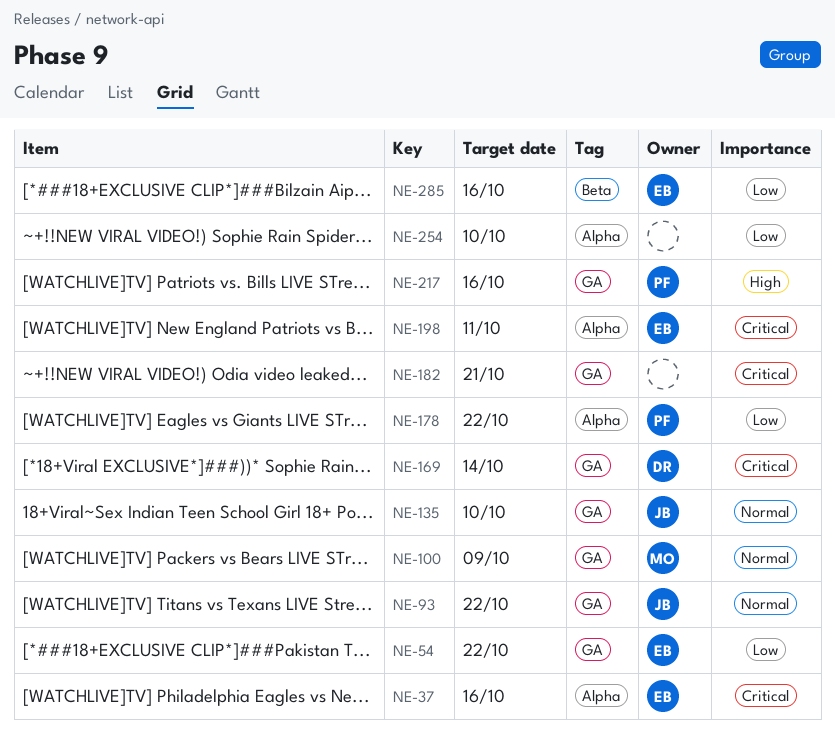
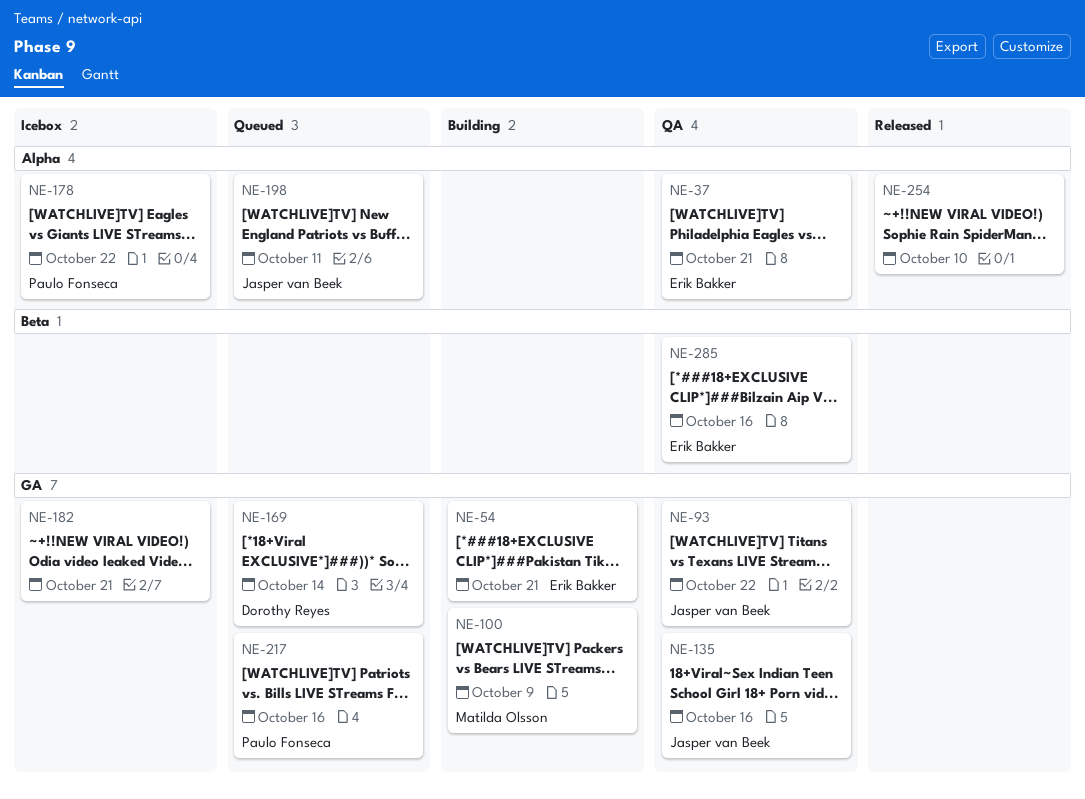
NE-37, due: Oct 16 -> Oct 21
NE-54, due: Oct 22 -> Oct 21
NE-135, due: Oct 10 -> Oct 16
NE-198, owner: Erik Bakker -> Jasper van Beek

